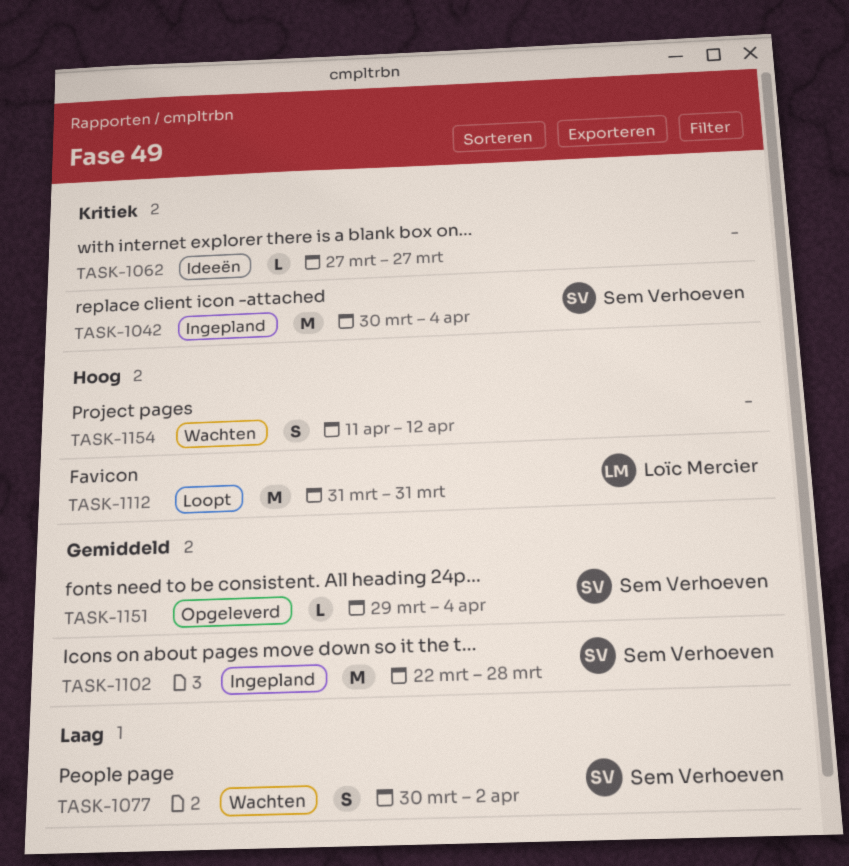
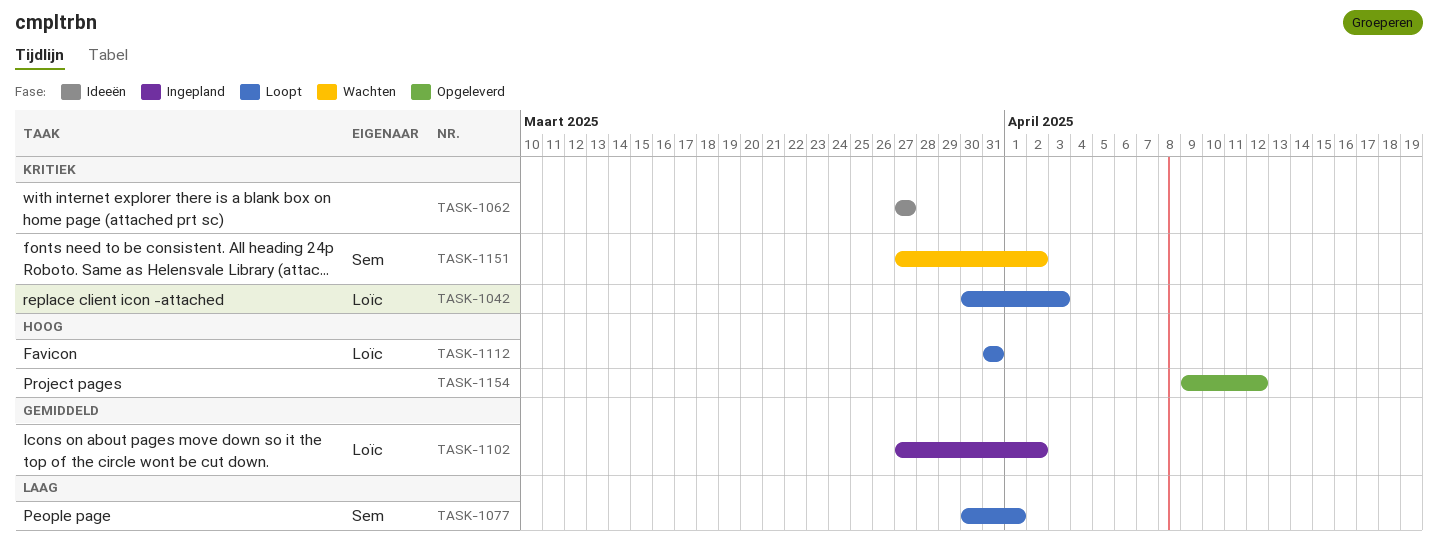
TASK-1042, status: Ingepland -> Loopt
TASK-1042, owner: Sem Verhoeven -> Loïc Mercier
TASK-1042, due: Apr 4 -> Apr 3
TASK-1077, status: Wachten -> Loopt
TASK-1077, due: Apr 2 -> Apr 1
TASK-1102, owner: Sem Verhoeven -> Loïc Mercier
TASK-1102, start: Mar 22 -> Mar 27
TASK-1102, due: Mar 28 -> Apr 2
TASK-1151, status: Opgeleverd -> Wachten
TASK-1151, priority: Gemiddeld -> Kritiek
TASK-1151, start: Mar 29 -> Mar 27
TASK-1151, due: Apr 4 -> Apr 2
TASK-1154, status: Wachten -> Opgeleverd
TASK-1154, start: Apr 11 -> Apr 9

